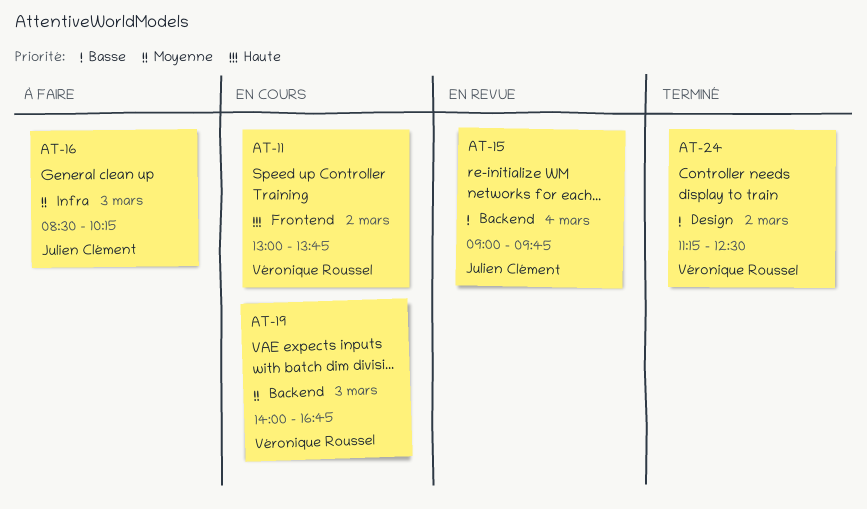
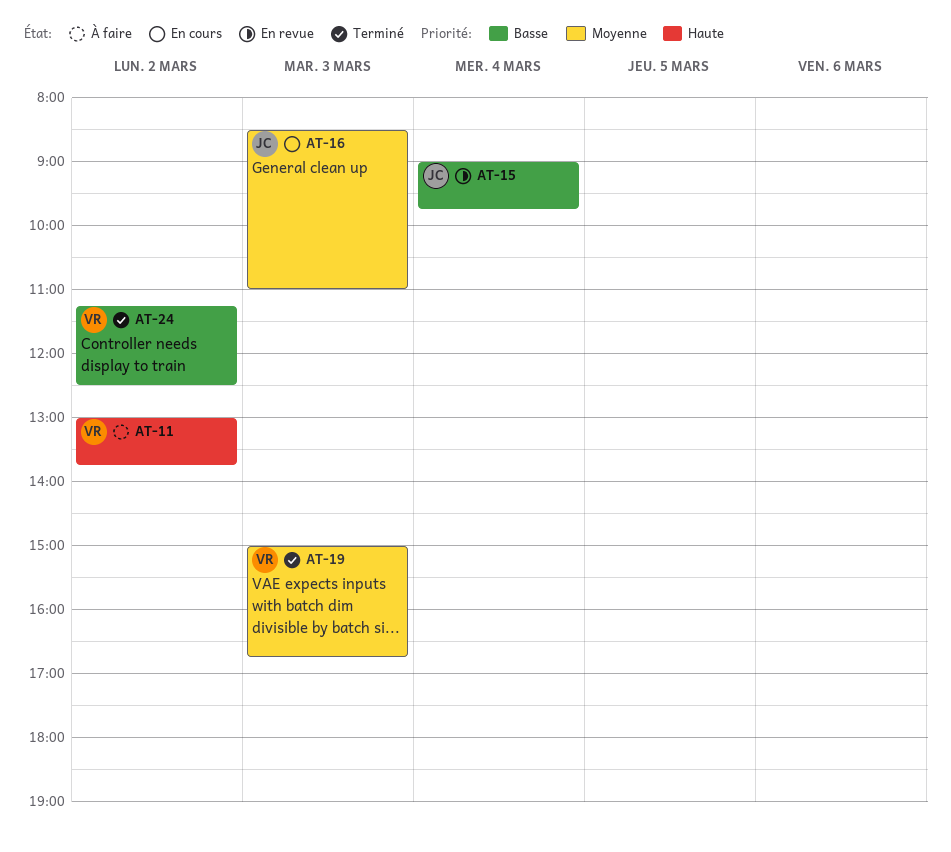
AT-11, status: En cours -> À faire
AT-16, status: À faire -> En cours
AT-16, ends: 10:15 -> 11:00
AT-19, status: En cours -> Terminé
AT-19, begins: 14:00 -> 15:00

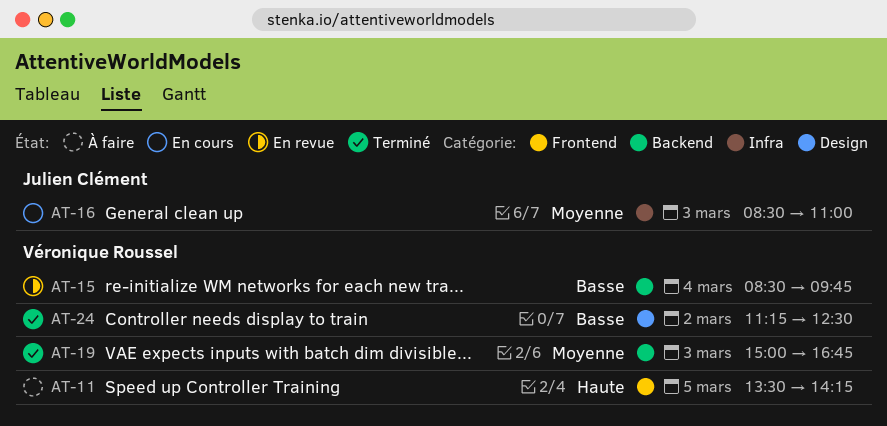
AT-11, day: Mar 2 -> Mar 5
AT-11, begins: 13:00 -> 13:30
AT-11, ends: 13:45 -> 14:15
AT-15, owner: Julien Clément -> Véronique Roussel
AT-15, begins: 09:00 -> 08:30

